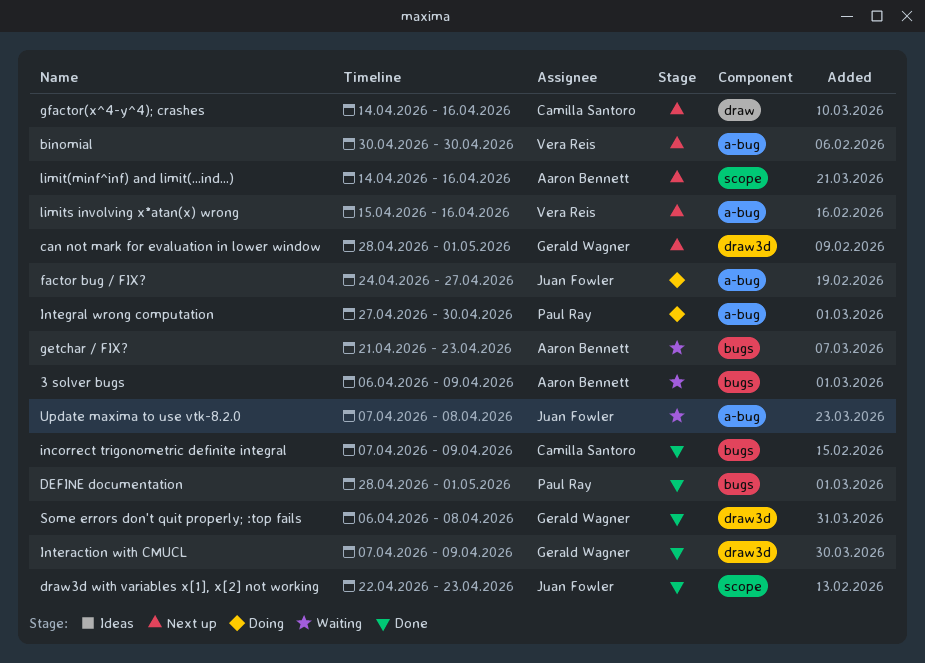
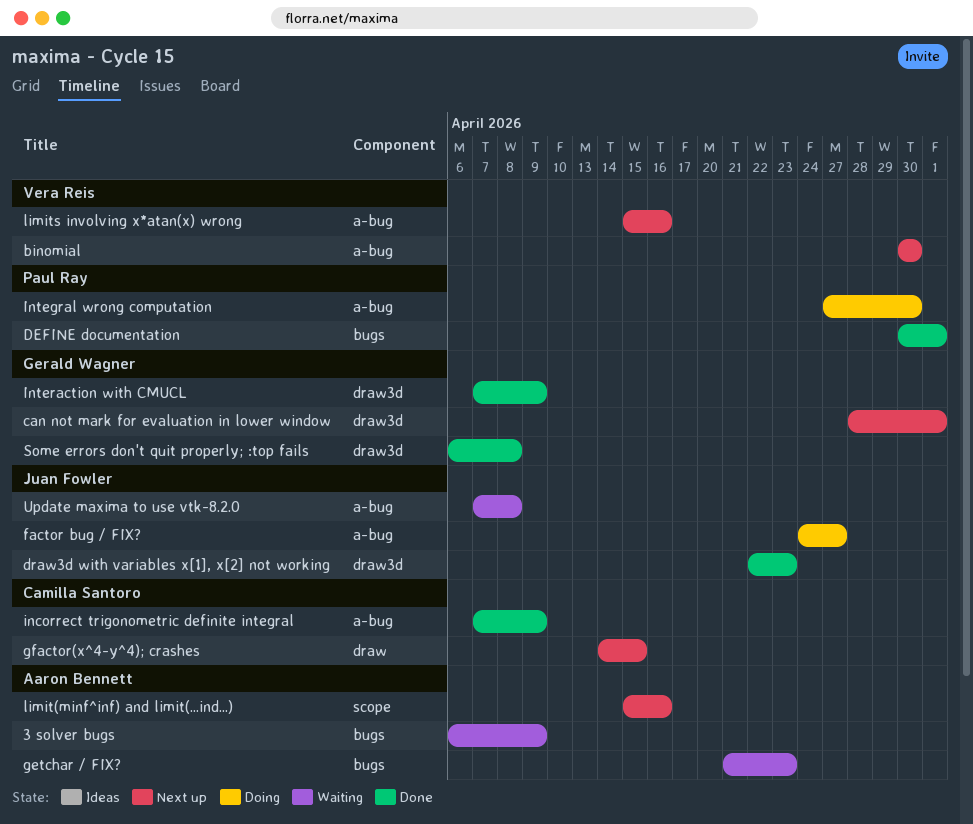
DEFINE documentation, start: Apr 28 -> Apr 30
draw3d with variables x[1], x[2] not working, label: scope -> draw3d
gfactor(x^4-y^4); crashes, due: Apr 16 -> Apr 15
incorrect trigonometric definite integral, label: bugs -> a-bug
limit(minf^inf) and limit(...ind...), start: Apr 14 -> Apr 15

